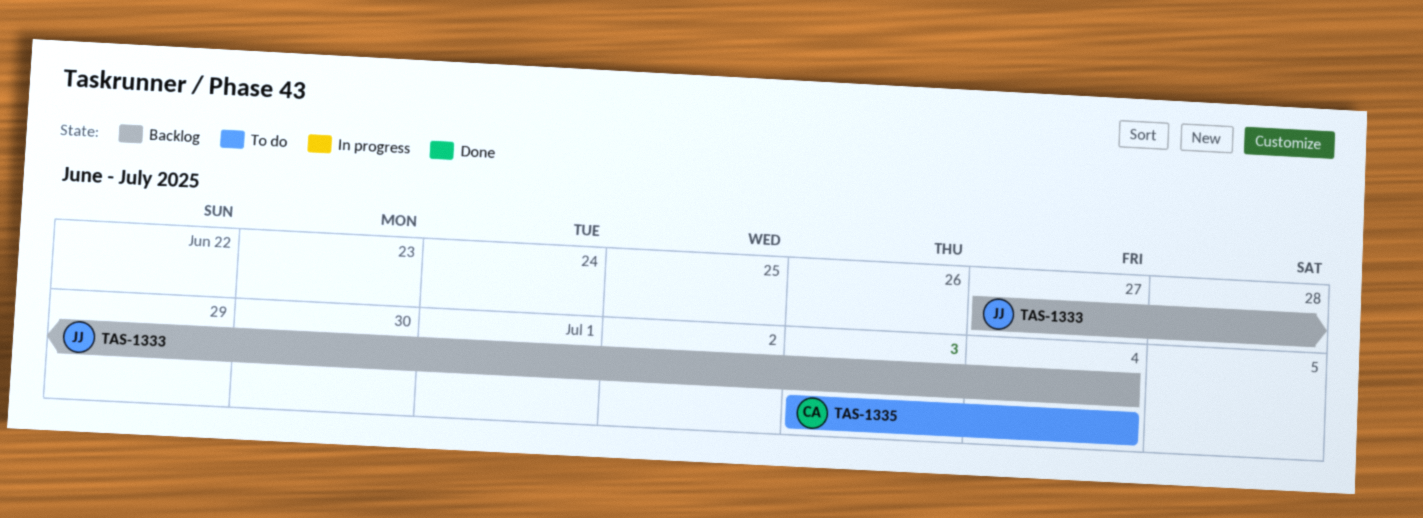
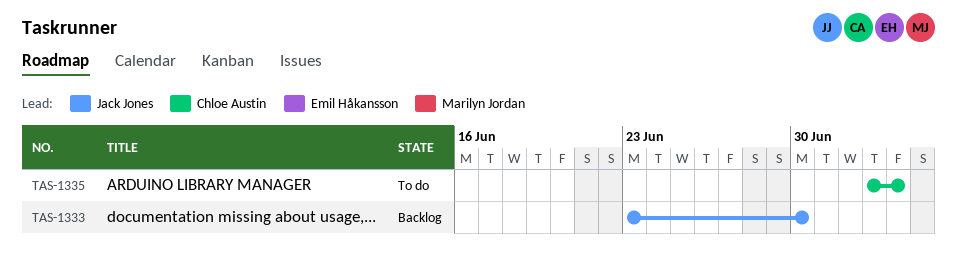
TAS-1333, start: Jun 27 -> Jun 23
TAS-1333, due: Jul 4 -> Jun 30

